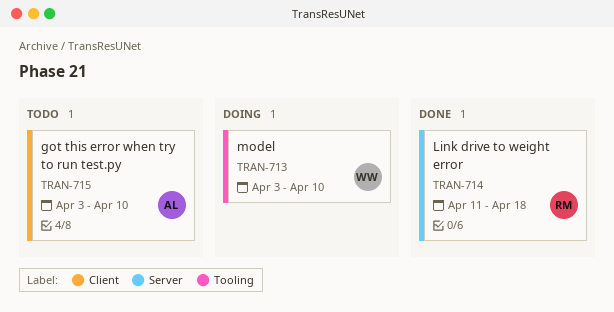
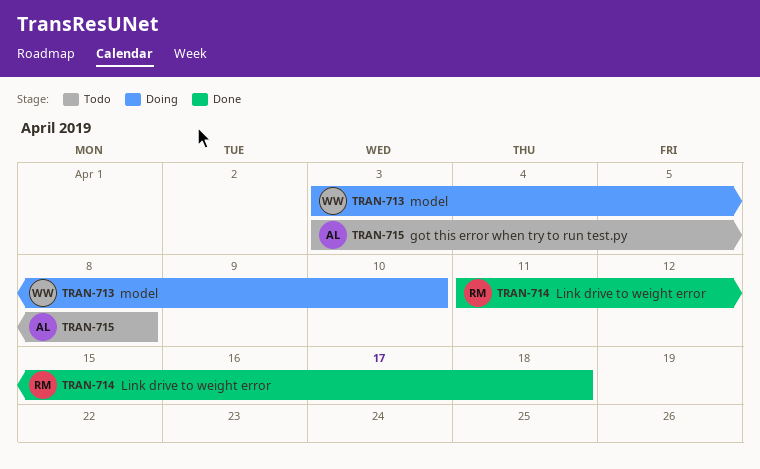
TRAN-715, due: Apr 10 -> Apr 8

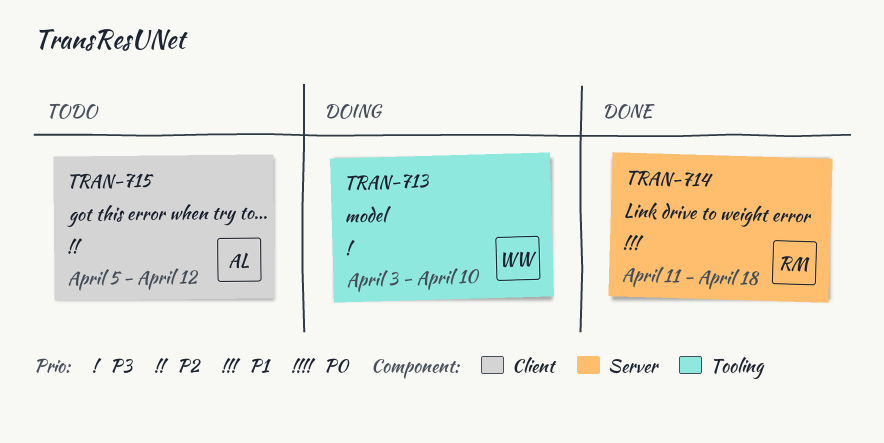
TRAN-715, start: Apr 3 -> Apr 5
TRAN-715, due: Apr 8 -> Apr 12

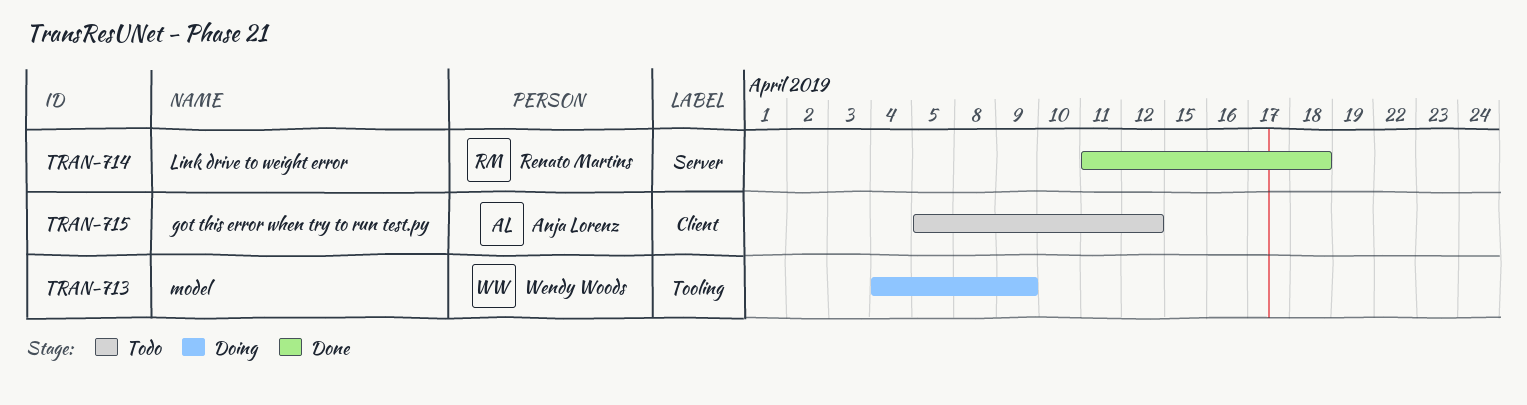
TRAN-713, start: Apr 3 -> Apr 4
TRAN-713, due: Apr 10 -> Apr 9

